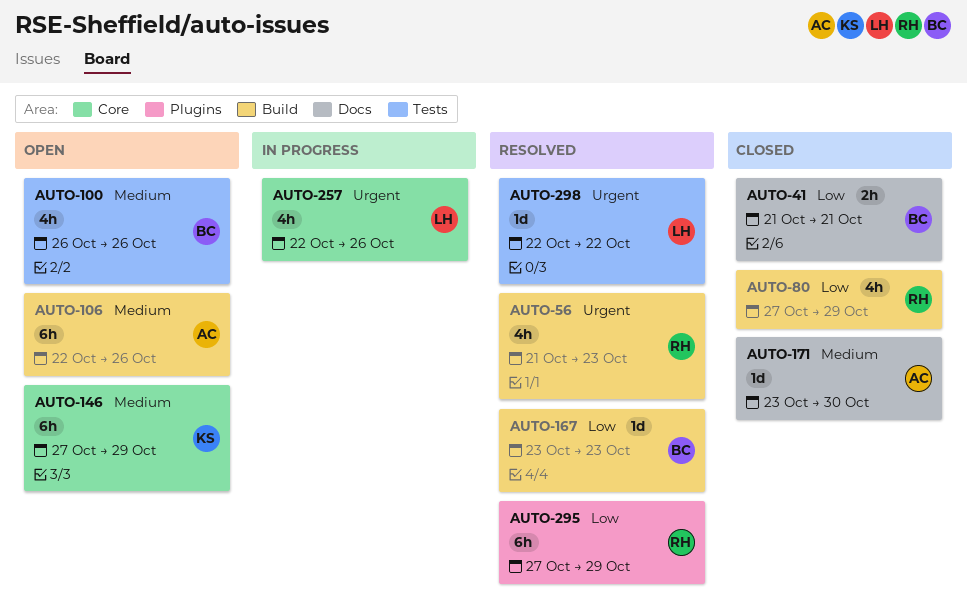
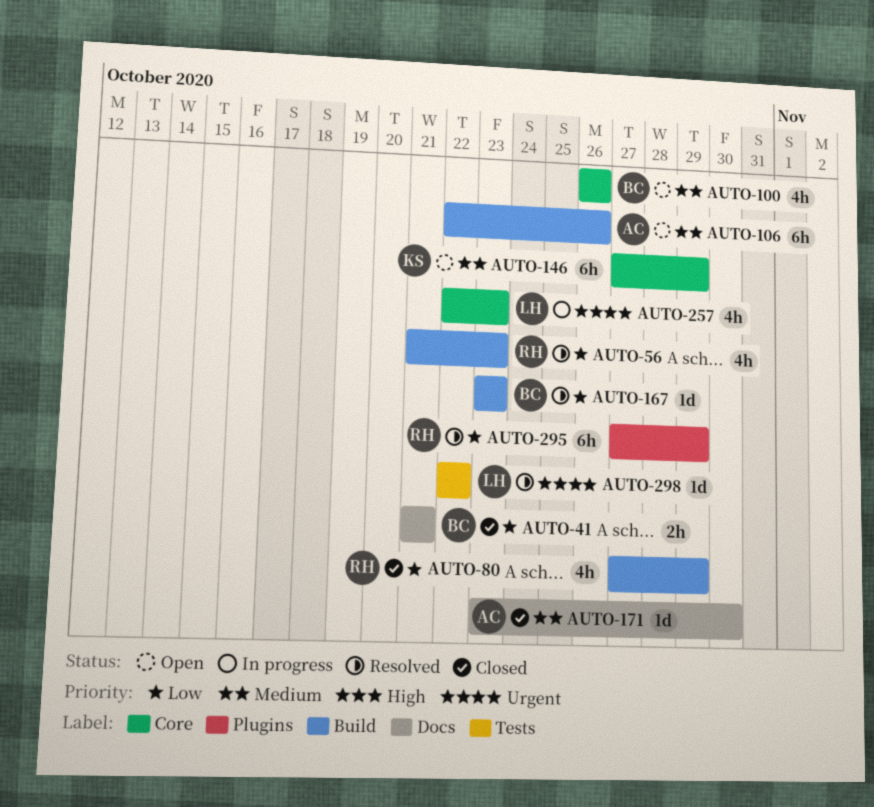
AUTO-56, priority: Urgent -> Low
AUTO-100, label: Tests -> Core
AUTO-257, due: Oct 26 -> Oct 23

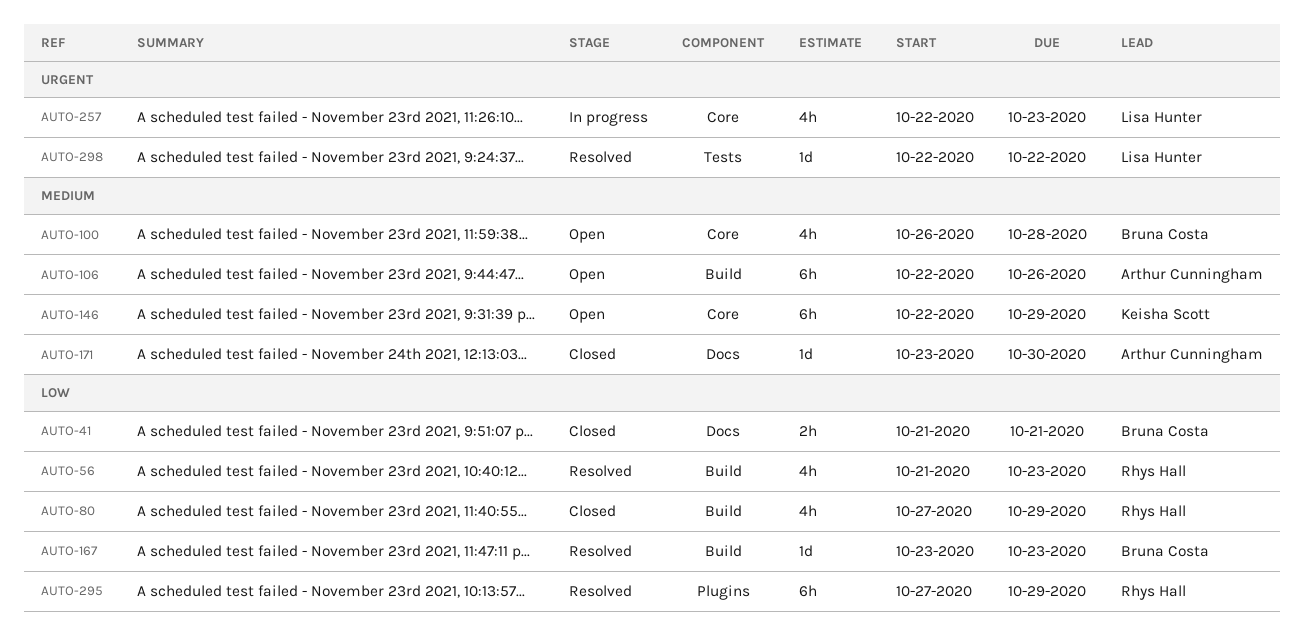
AUTO-100, due: Oct 26 -> Oct 28
AUTO-146, start: Oct 27 -> Oct 22

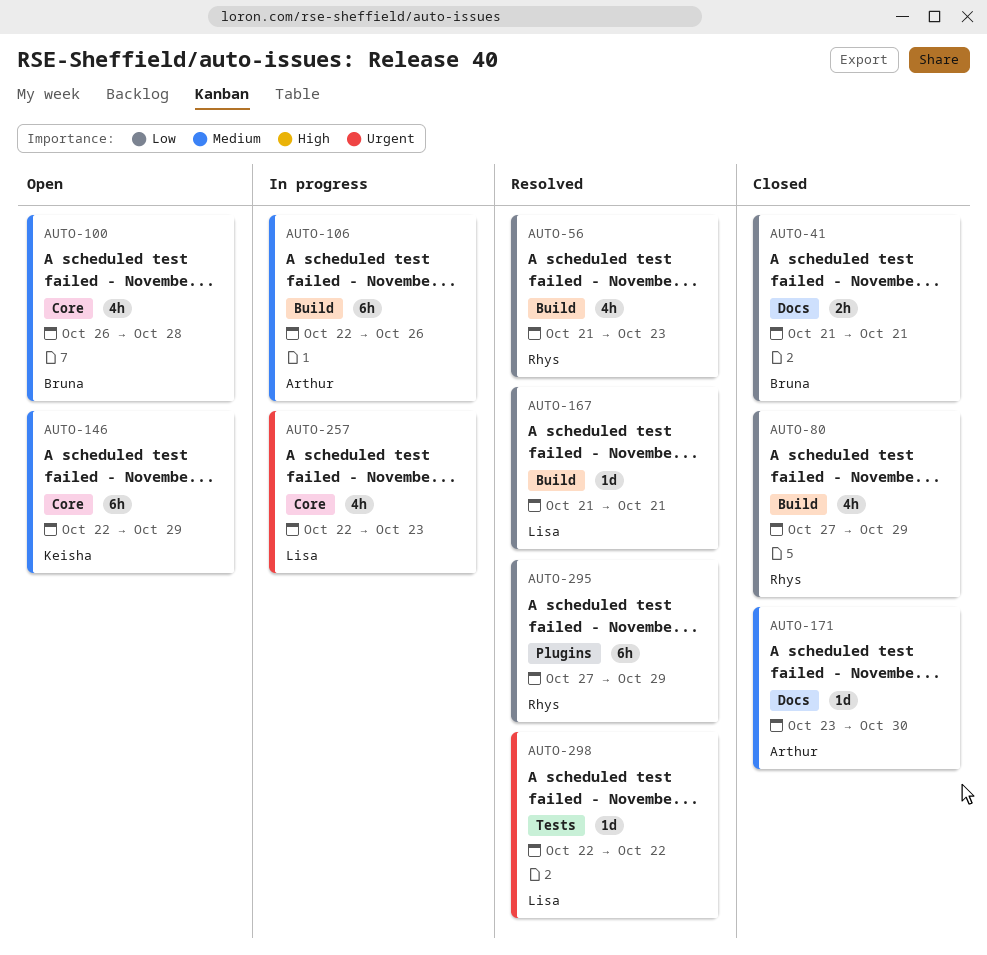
AUTO-106, status: Open -> In progress
AUTO-167, owner: Bruna Costa -> Lisa Hunter
AUTO-167, start: Oct 23 -> Oct 21
AUTO-167, due: Oct 23 -> Oct 21

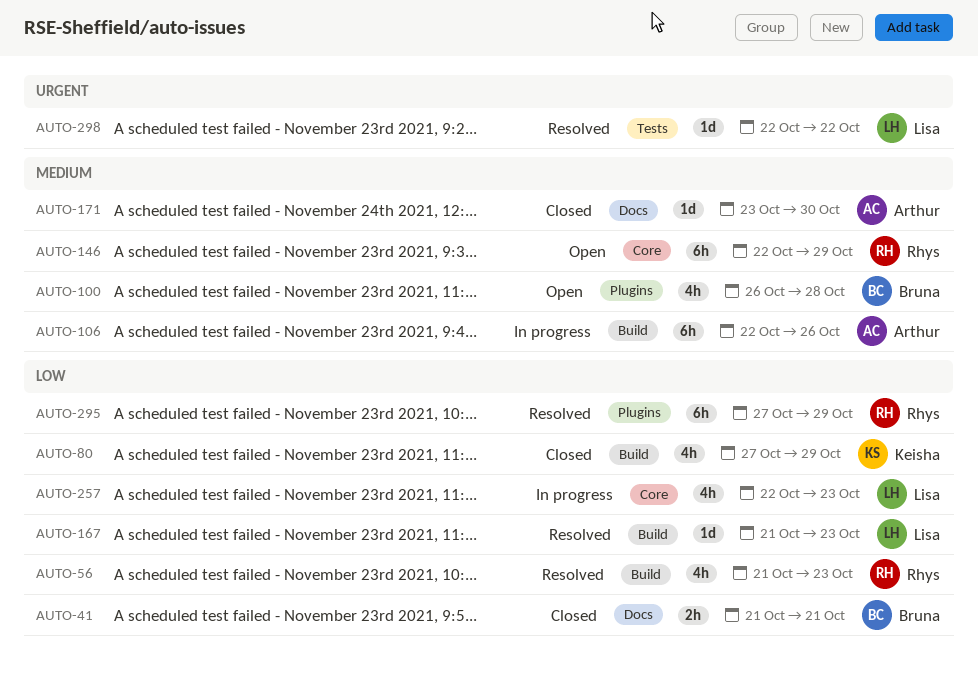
AUTO-80, owner: Rhys -> Keisha
AUTO-100, label: Core -> Plugins
AUTO-146, owner: Keisha -> Rhys
AUTO-167, due: Oct 21 -> Oct 23
AUTO-257, priority: Urgent -> Low

